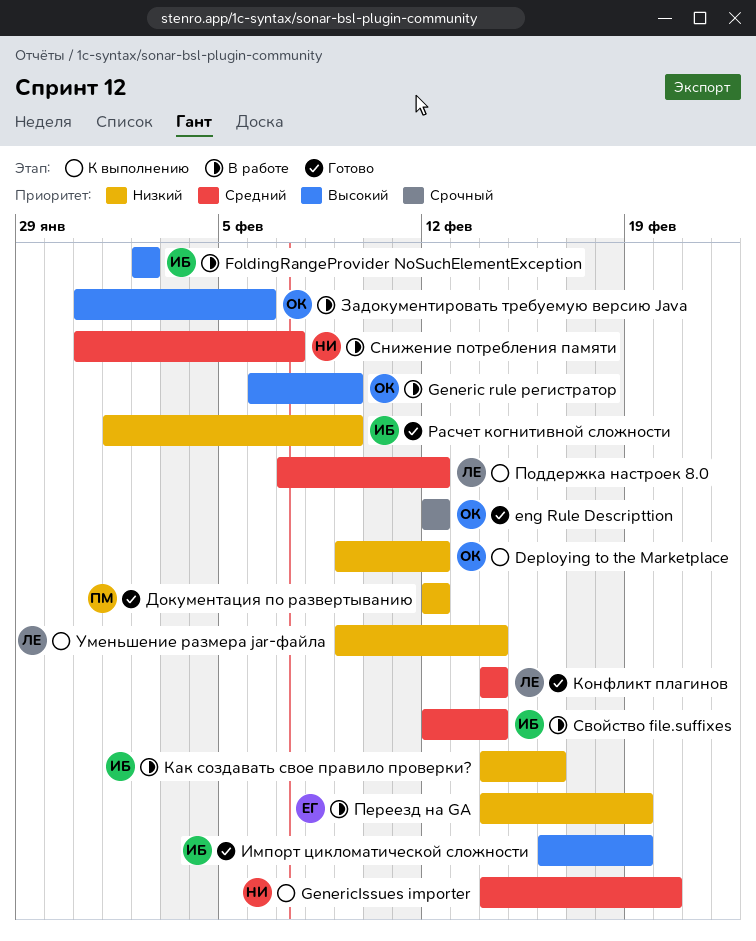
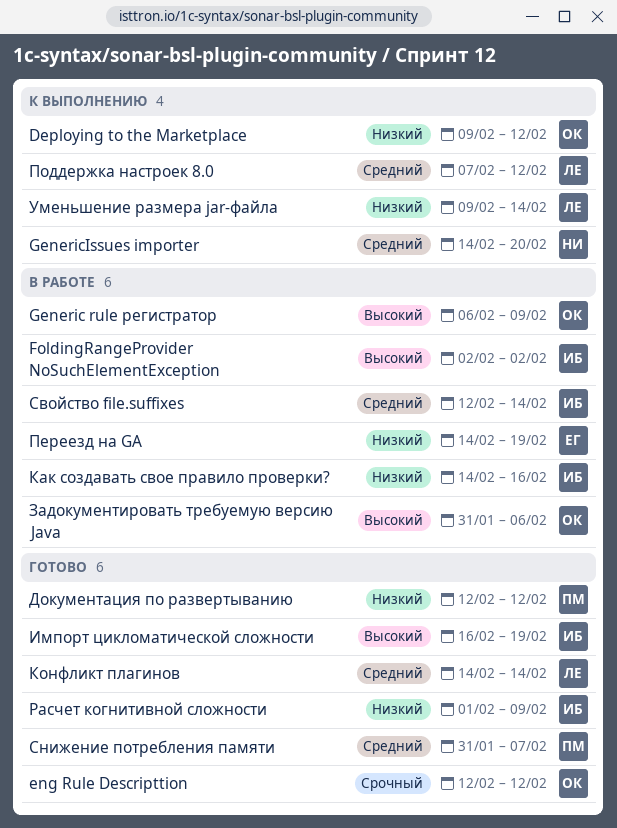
Снижение потребления памяти, status: В работе -> Готово
Снижение потребления памяти, owner: НИ -> ПМ

